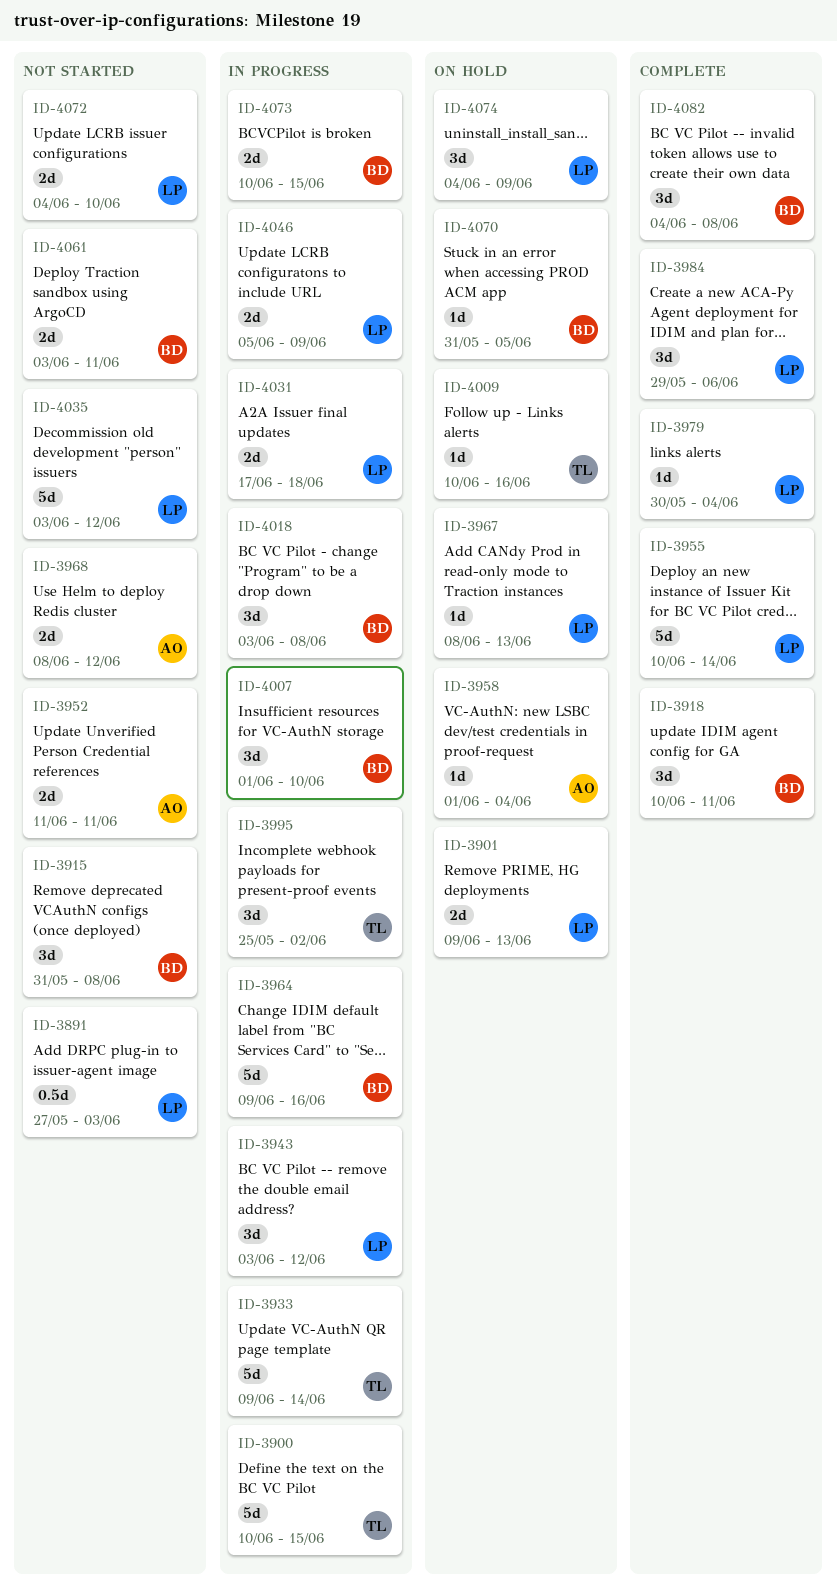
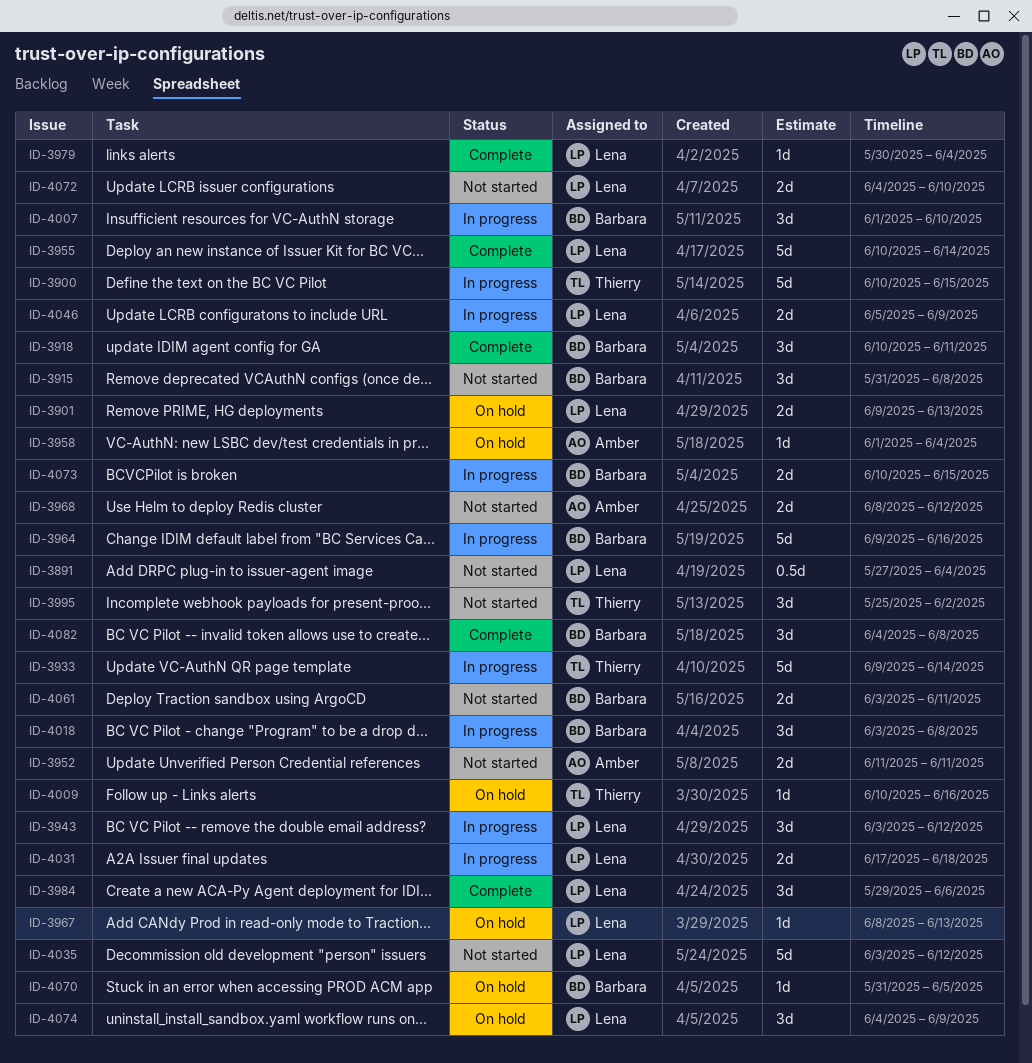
ID-3891, due: Jun 3 -> Jun 4
ID-3995, status: In progress -> Not started

